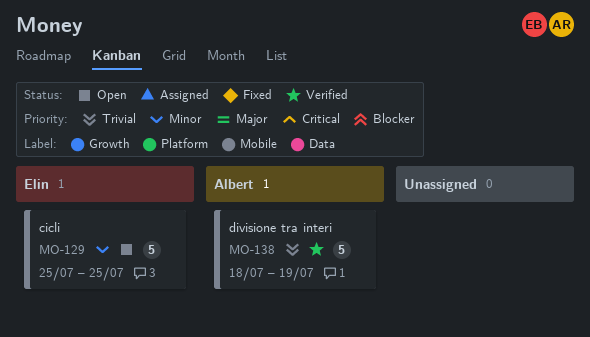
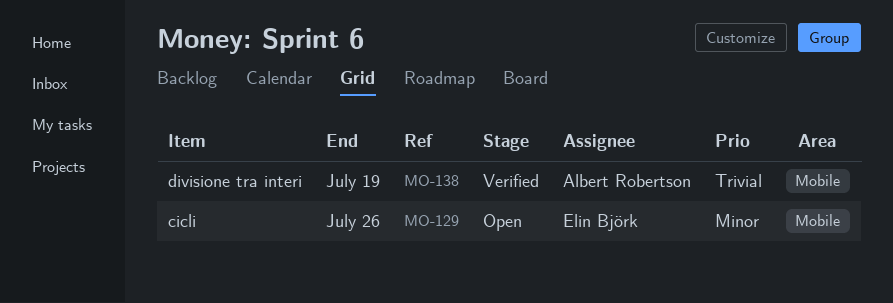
MO-129, due: Jul 25 -> Jul 26

